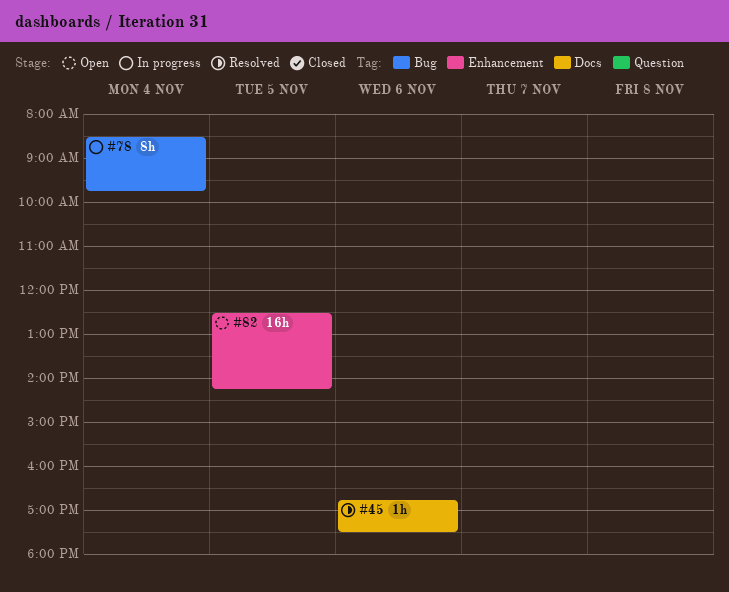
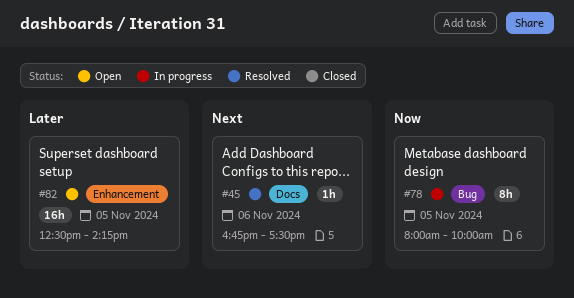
#78, day: Nov 4 -> Nov 5
#78, begins: 08:30 -> 08:00
#78, ends: 09:45 -> 10:00

